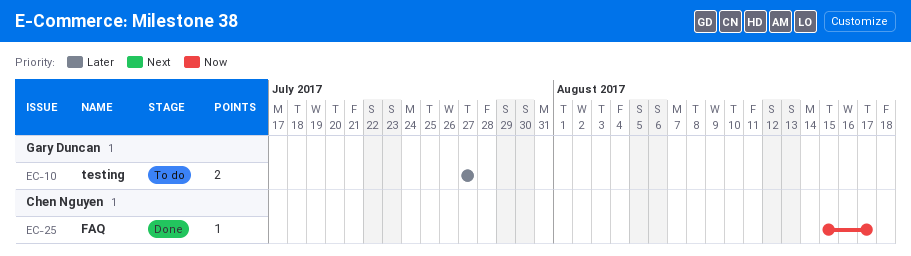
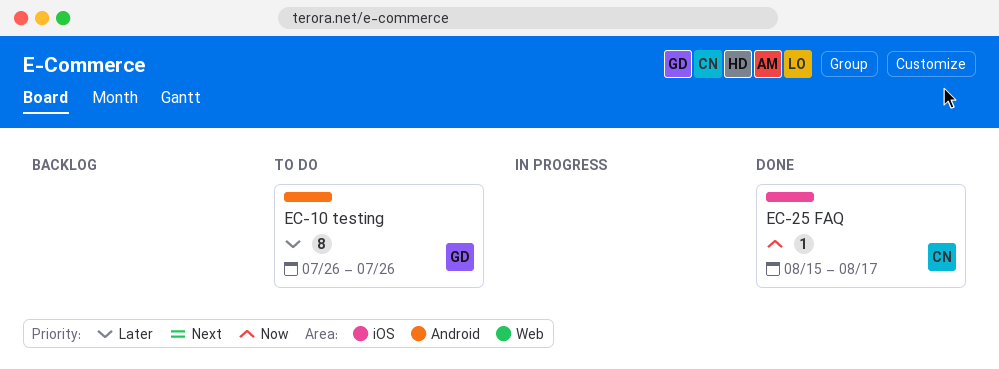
EC-10, estimate: 2 -> 8
EC-10, start: Jul 27 -> Jul 26
EC-10, due: Jul 27 -> Jul 26

